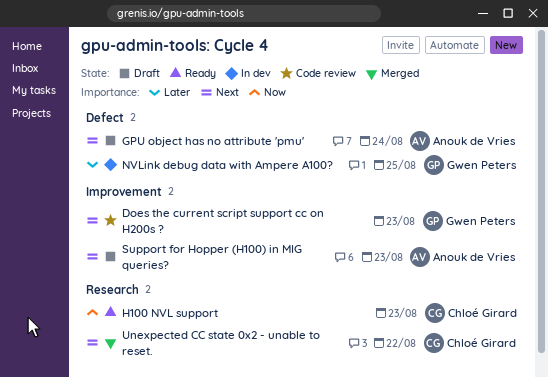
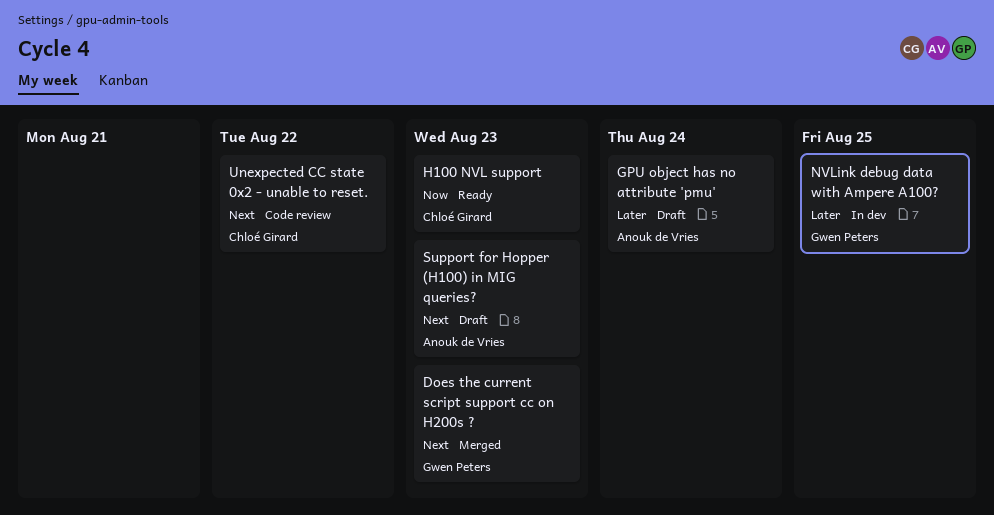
Does the current script support cc on H200s ?, status: Code review -> Merged
GPU object has no attribute 'pmu', priority: Next -> Later
Unexpected CC state 0x2 - unable to reset., status: Merged -> Code review

